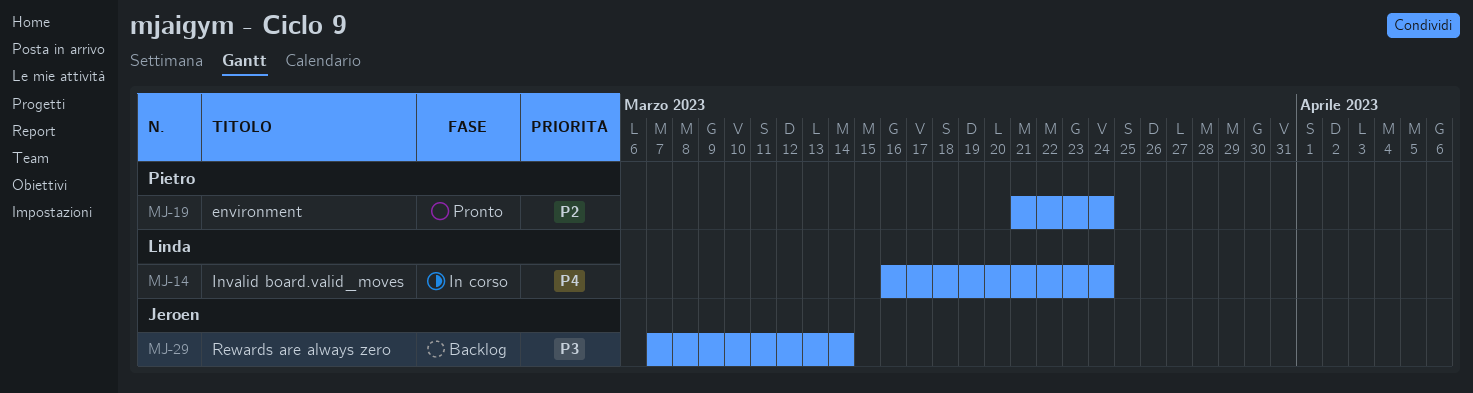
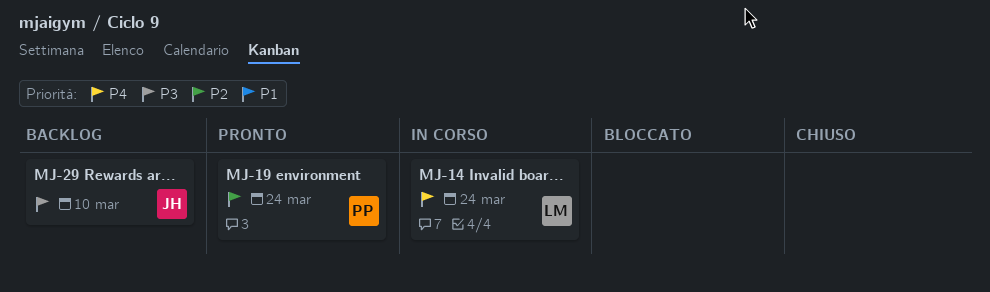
MJ-29, due: Mar 14 -> Mar 10

